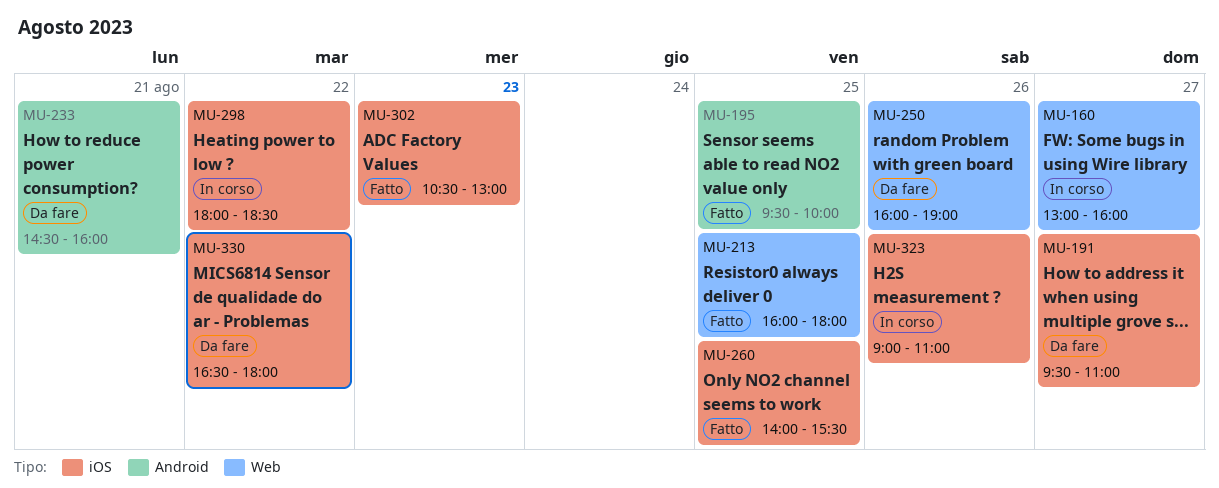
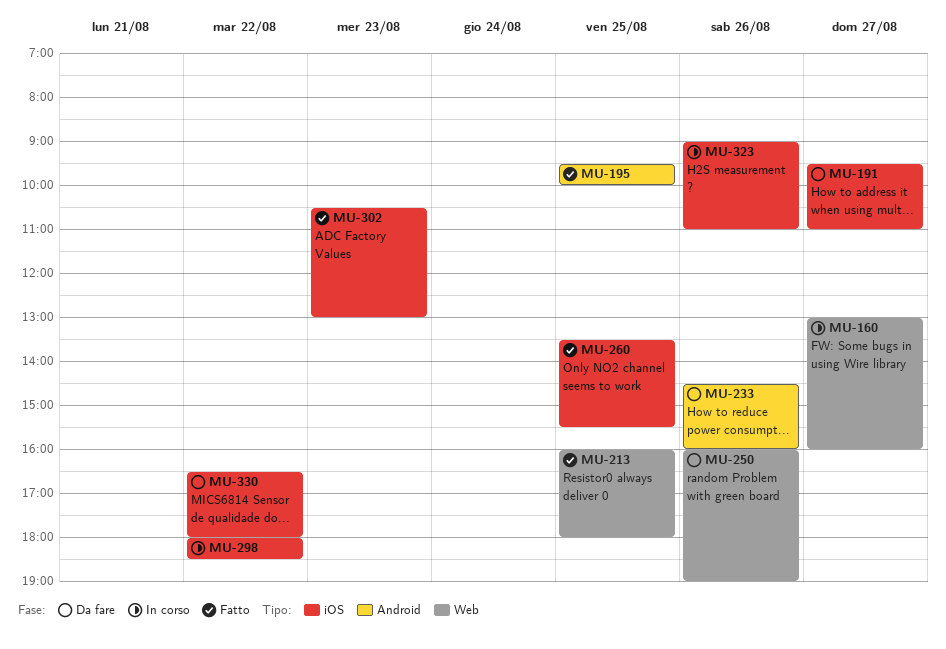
MU-233, day: Aug 21 -> Aug 26
MU-260, begins: 14:00 -> 13:30

